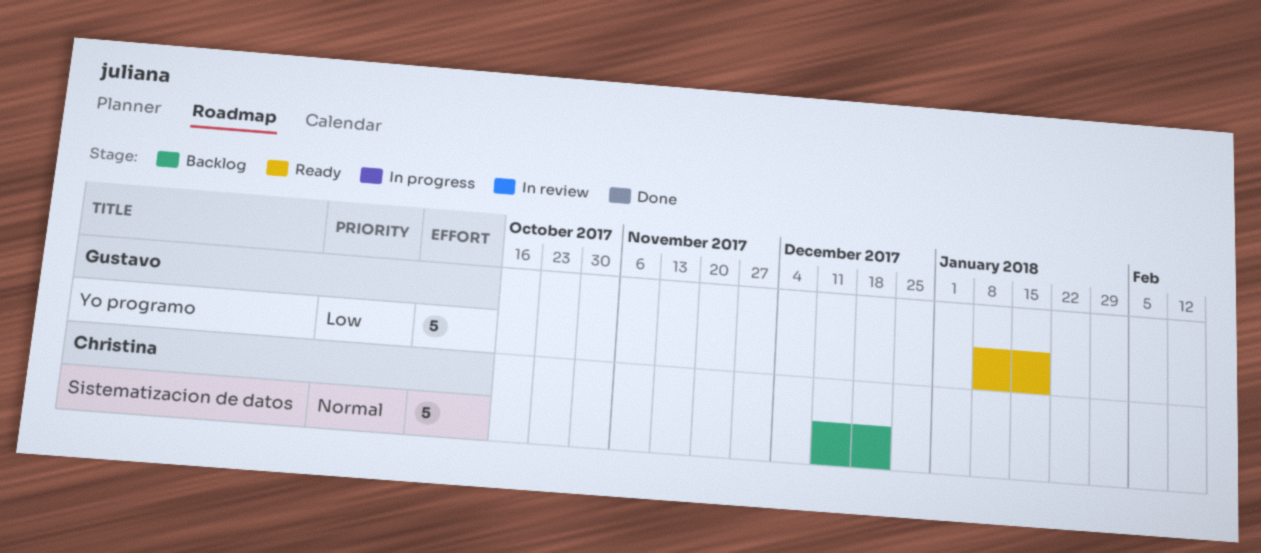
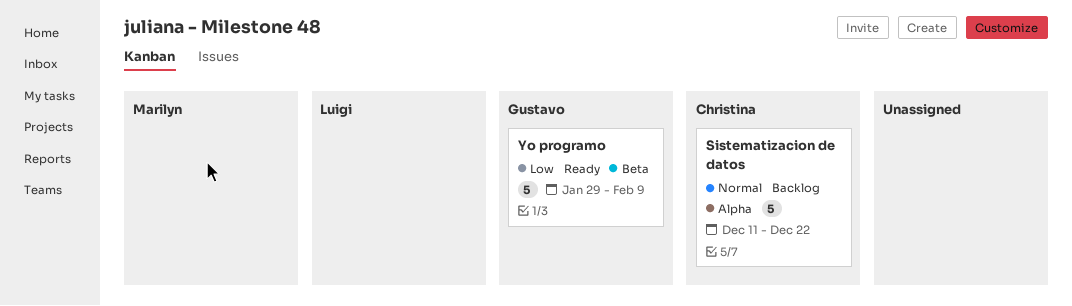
Yo programo, start: Jan 8 -> Jan 29
Yo programo, due: Jan 19 -> Feb 9

